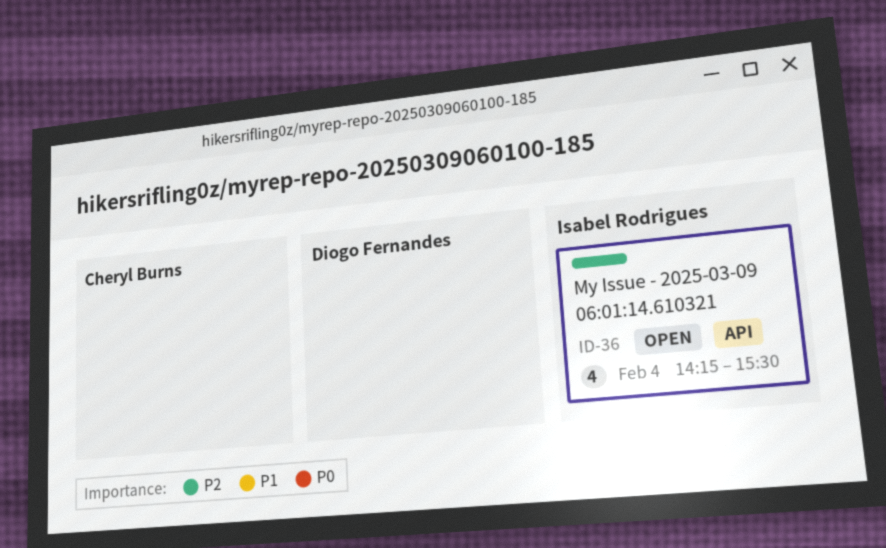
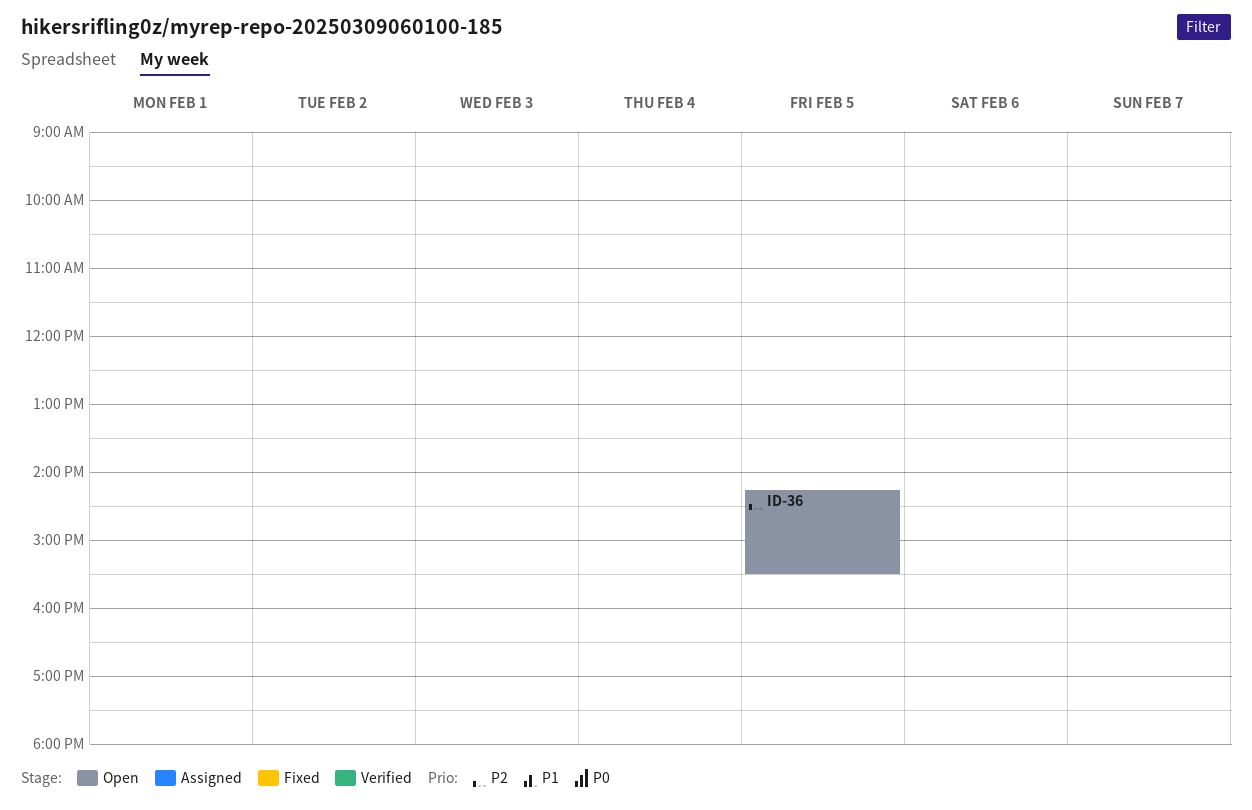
ID-36, day: Feb 4 -> Feb 5

